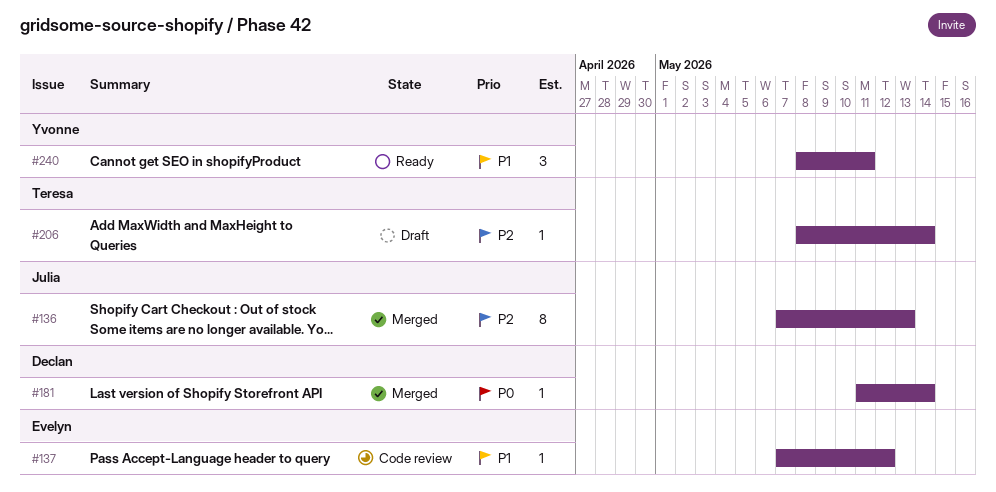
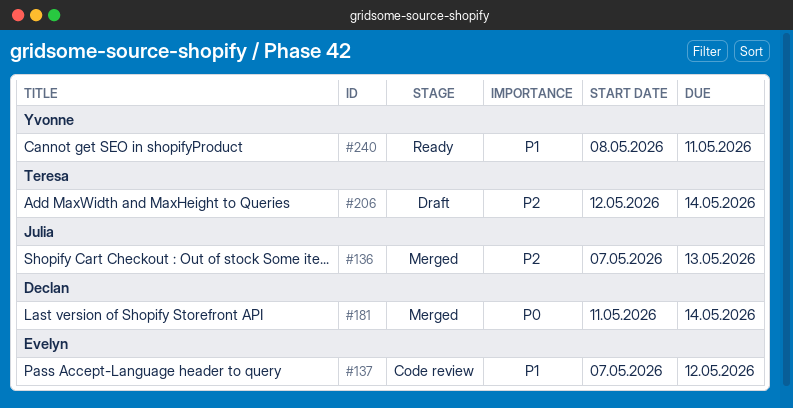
#206, start: May 8 -> May 12

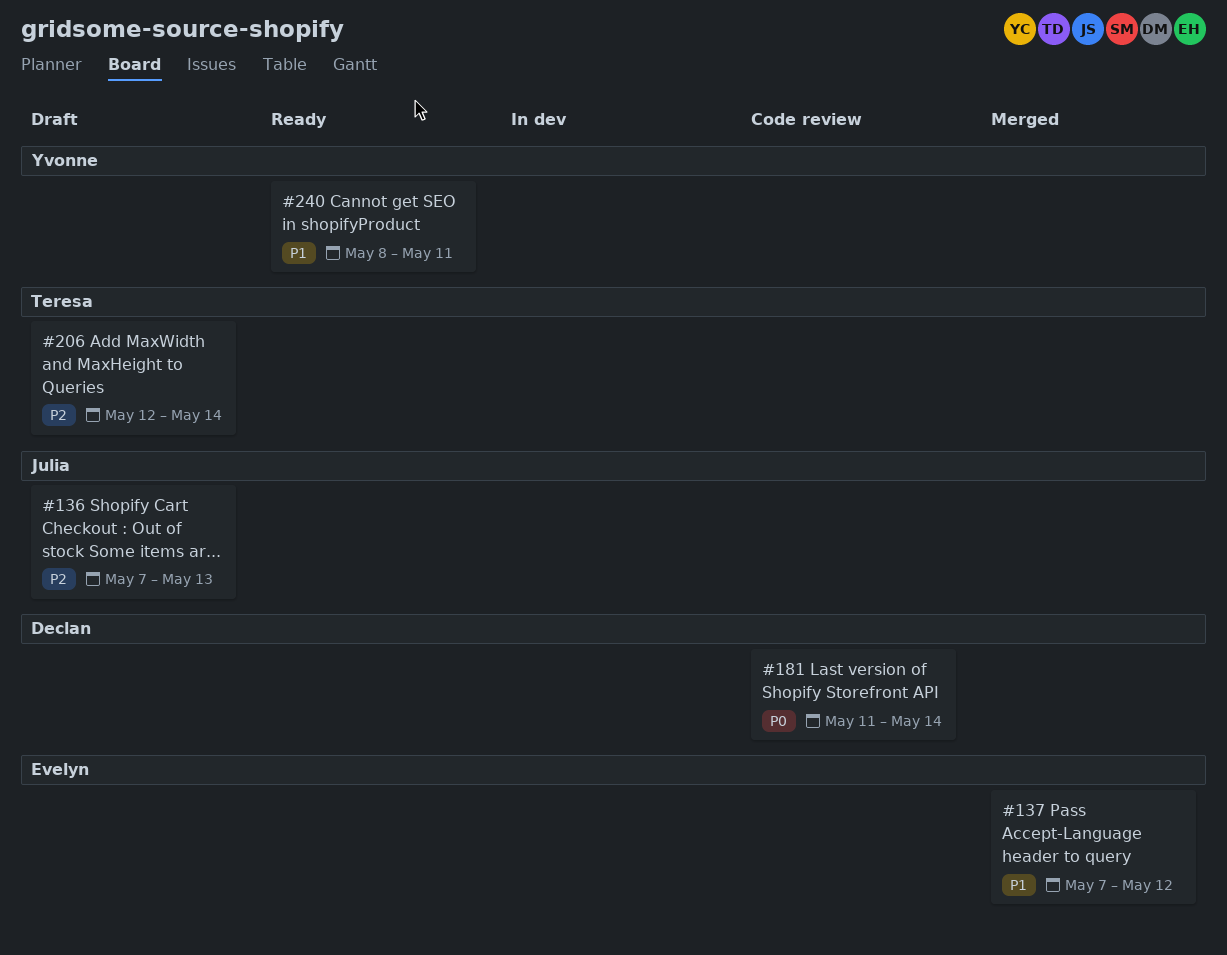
#136, status: Merged -> Draft
#137, status: Code review -> Merged
#181, status: Merged -> Code review

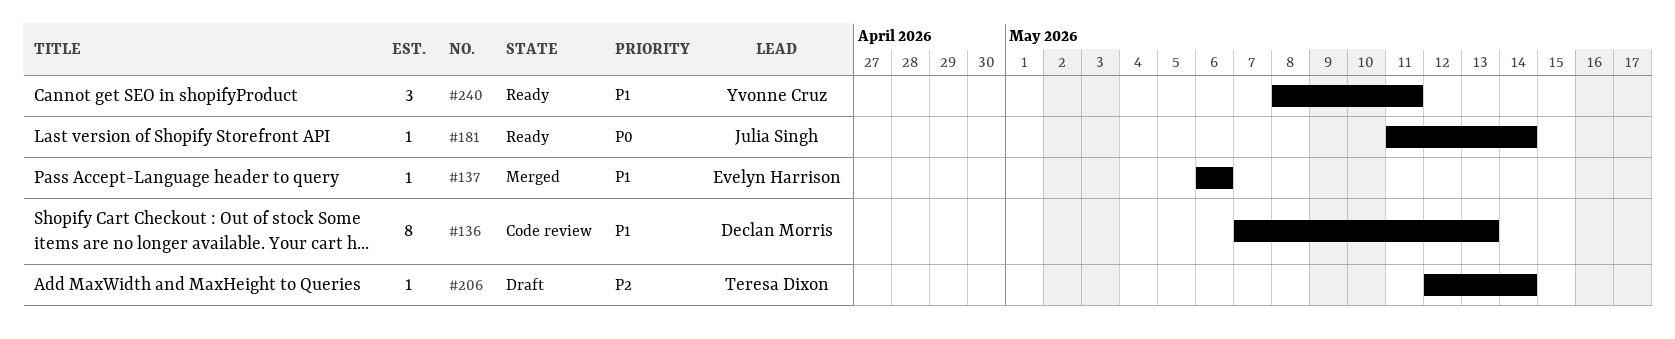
#136, status: Draft -> Code review
#136, owner: Julia Singh -> Declan Morris
#136, priority: P2 -> P1
#137, start: May 7 -> May 6
#137, due: May 12 -> May 6
#181, status: Code review -> Ready
#181, owner: Declan Morris -> Julia Singh

